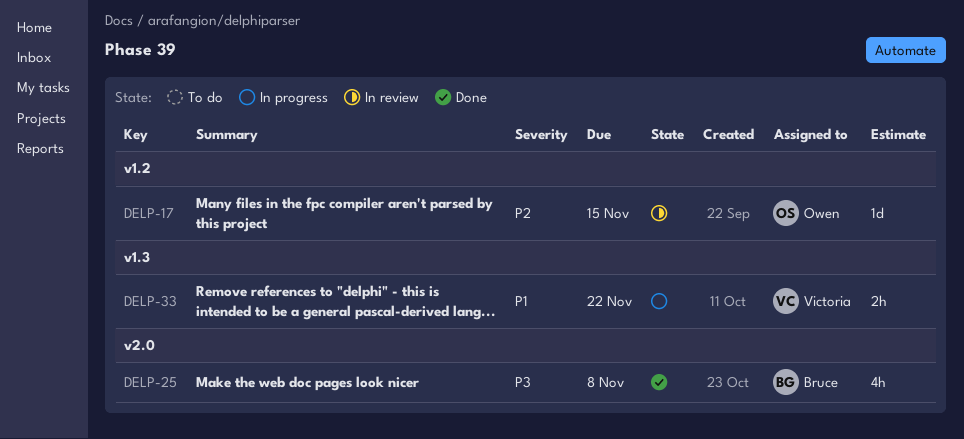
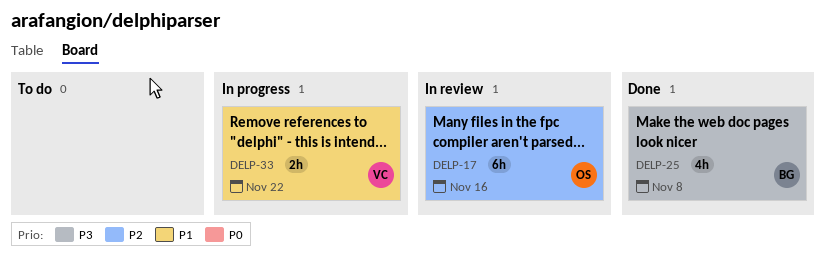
DELP-17, estimate: 1d -> 6h
DELP-17, due: Nov 15 -> Nov 16

